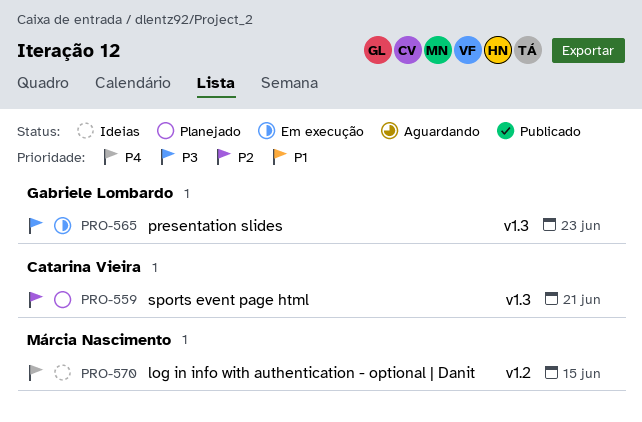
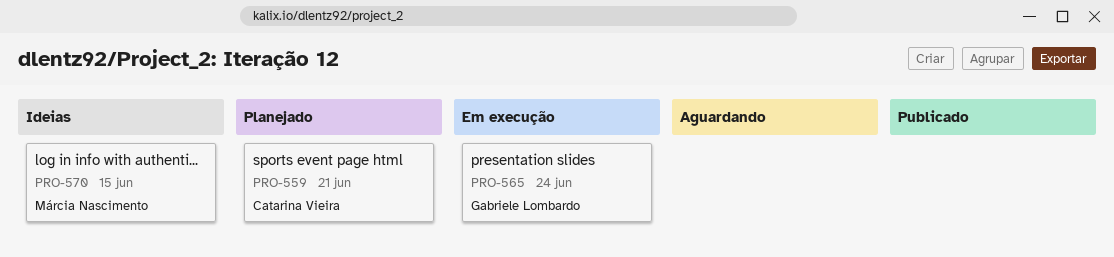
PRO-565, due: Jun 23 -> Jun 24

